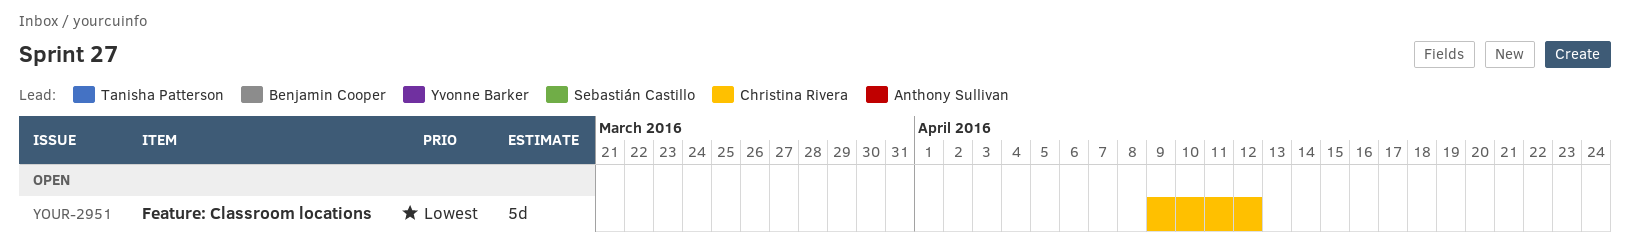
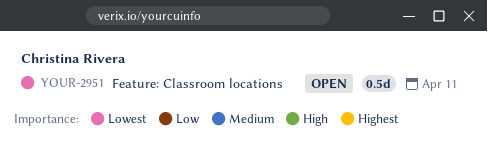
YOUR-2951, estimate: 5d -> 0.5d
YOUR-2951, due: Apr 12 -> Apr 11

